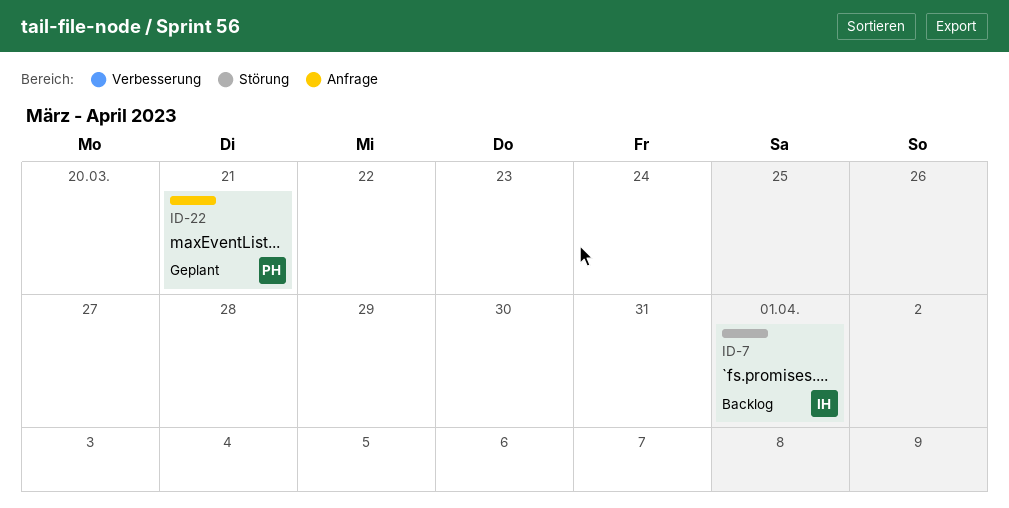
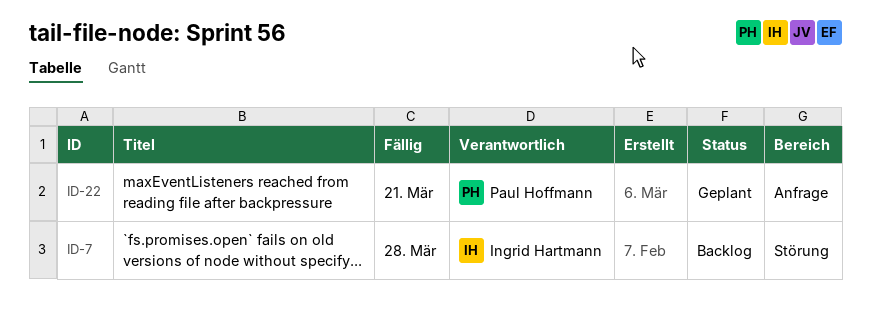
ID-7, due: Apr 1 -> Mar 28

